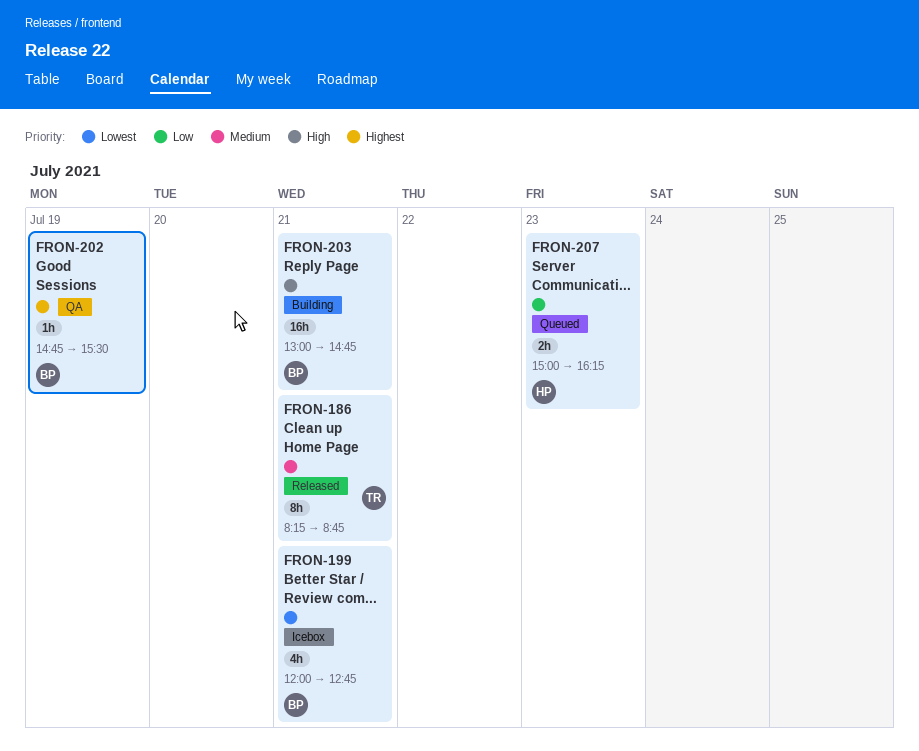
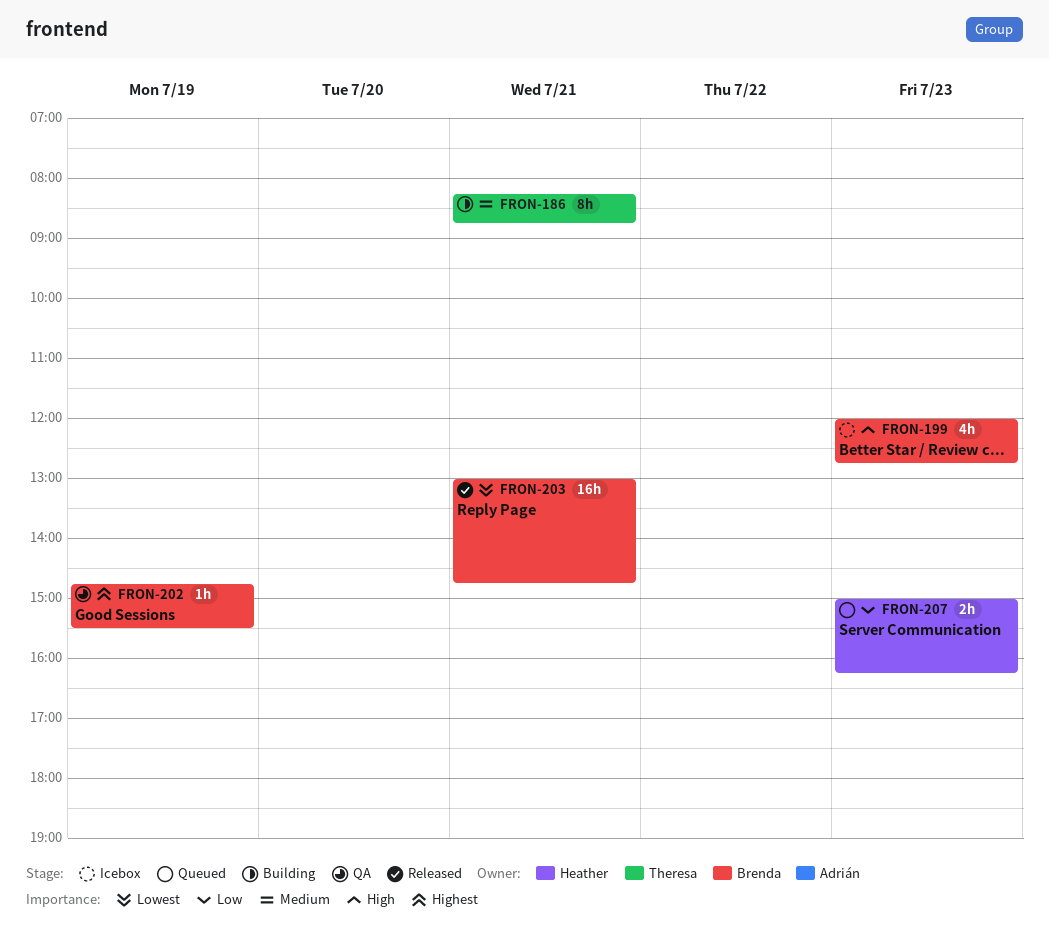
FRON-186, status: Released -> Building
FRON-199, priority: Lowest -> High
FRON-199, day: Jul 21 -> Jul 23
FRON-203, status: Building -> Released
FRON-203, priority: High -> Lowest

